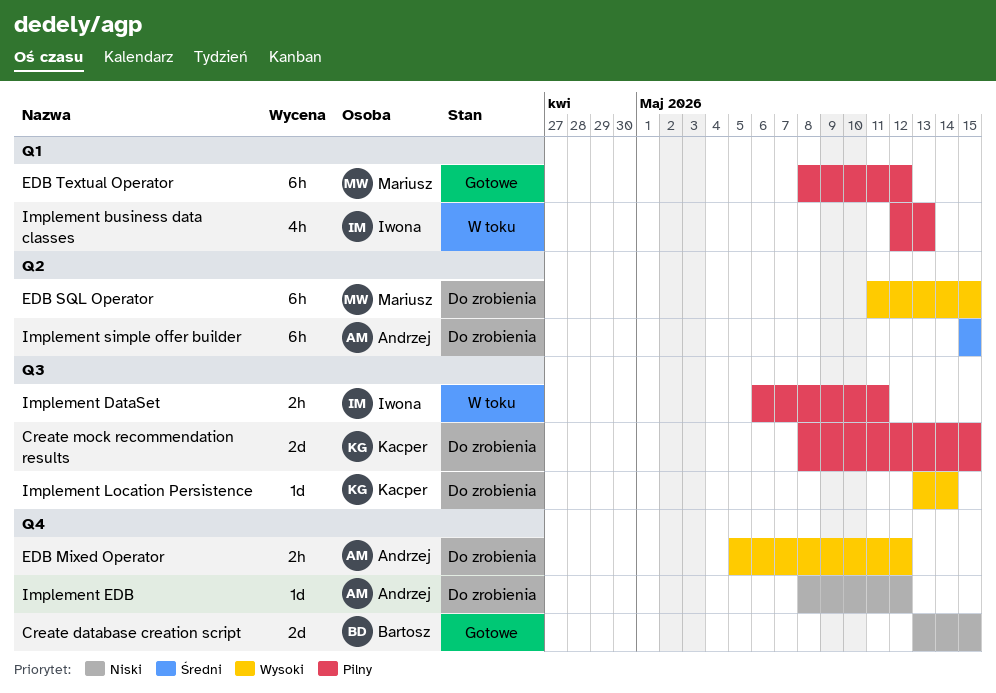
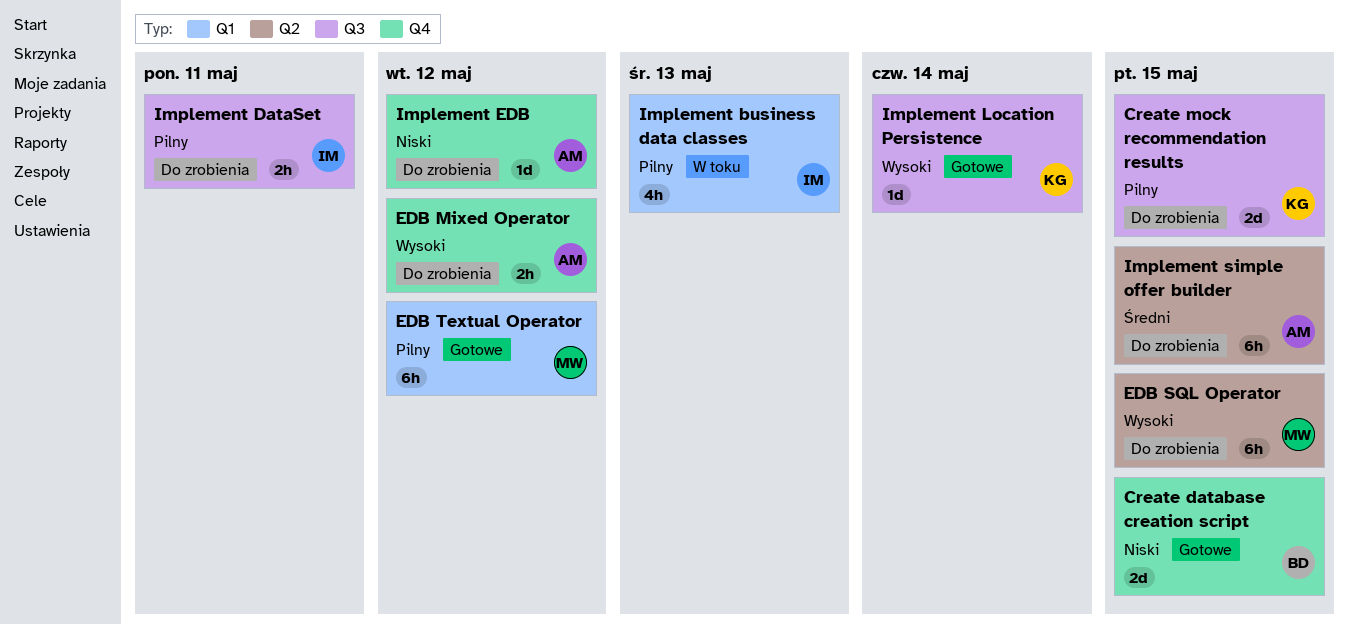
Implement DataSet, status: W toku -> Do zrobienia
Implement Location Persistence, status: Do zrobienia -> Gotowe

